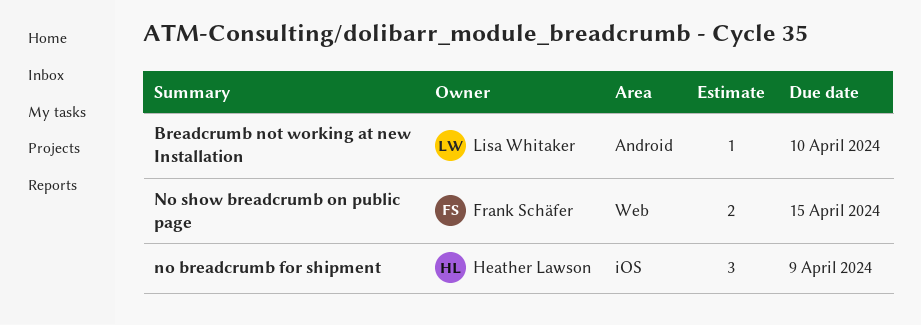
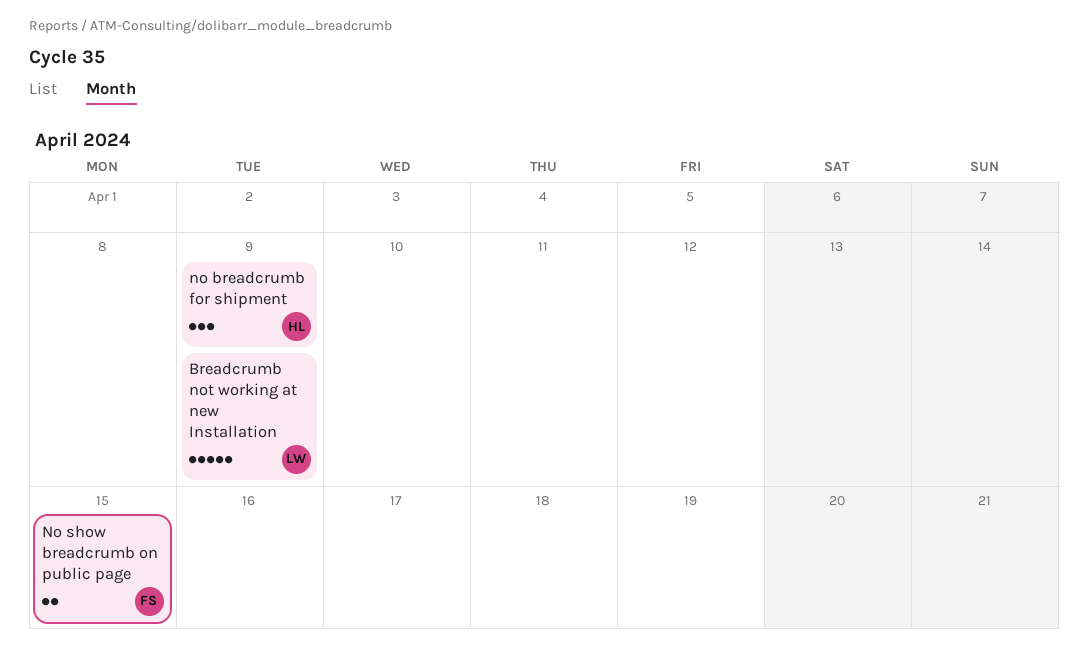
Breadcrumb not working at new Installation, estimate: 1 -> 5
Breadcrumb not working at new Installation, due: Apr 10 -> Apr 9

